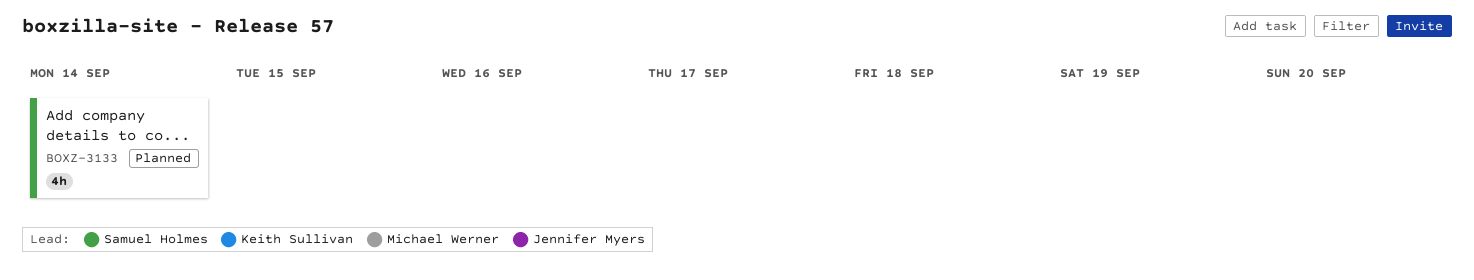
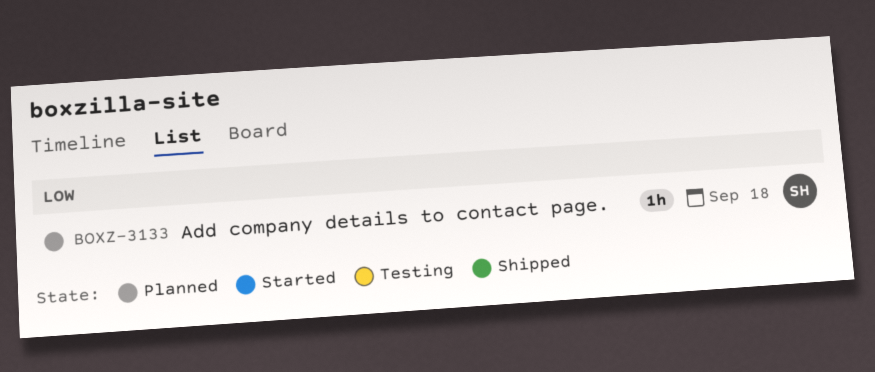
BOXZ-3133, estimate: 4h -> 1h
BOXZ-3133, due: Sep 14 -> Sep 18

